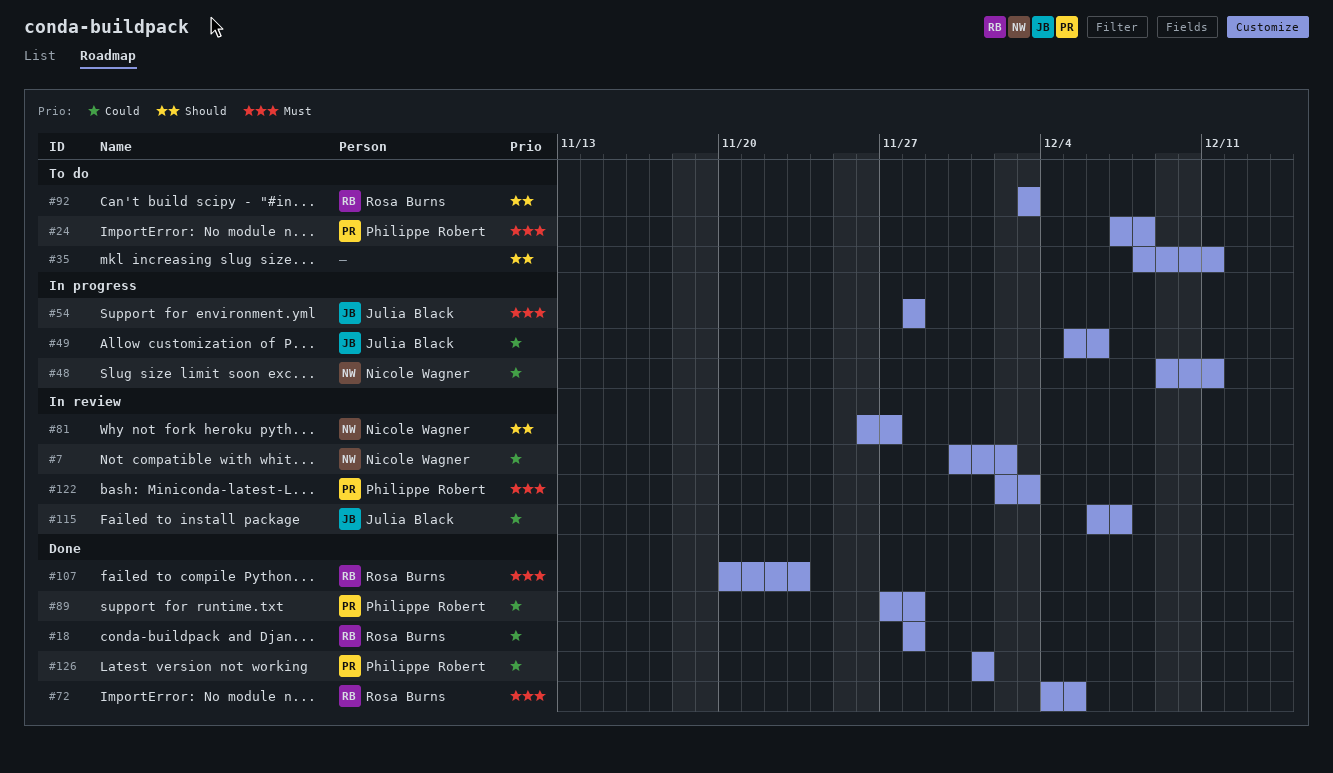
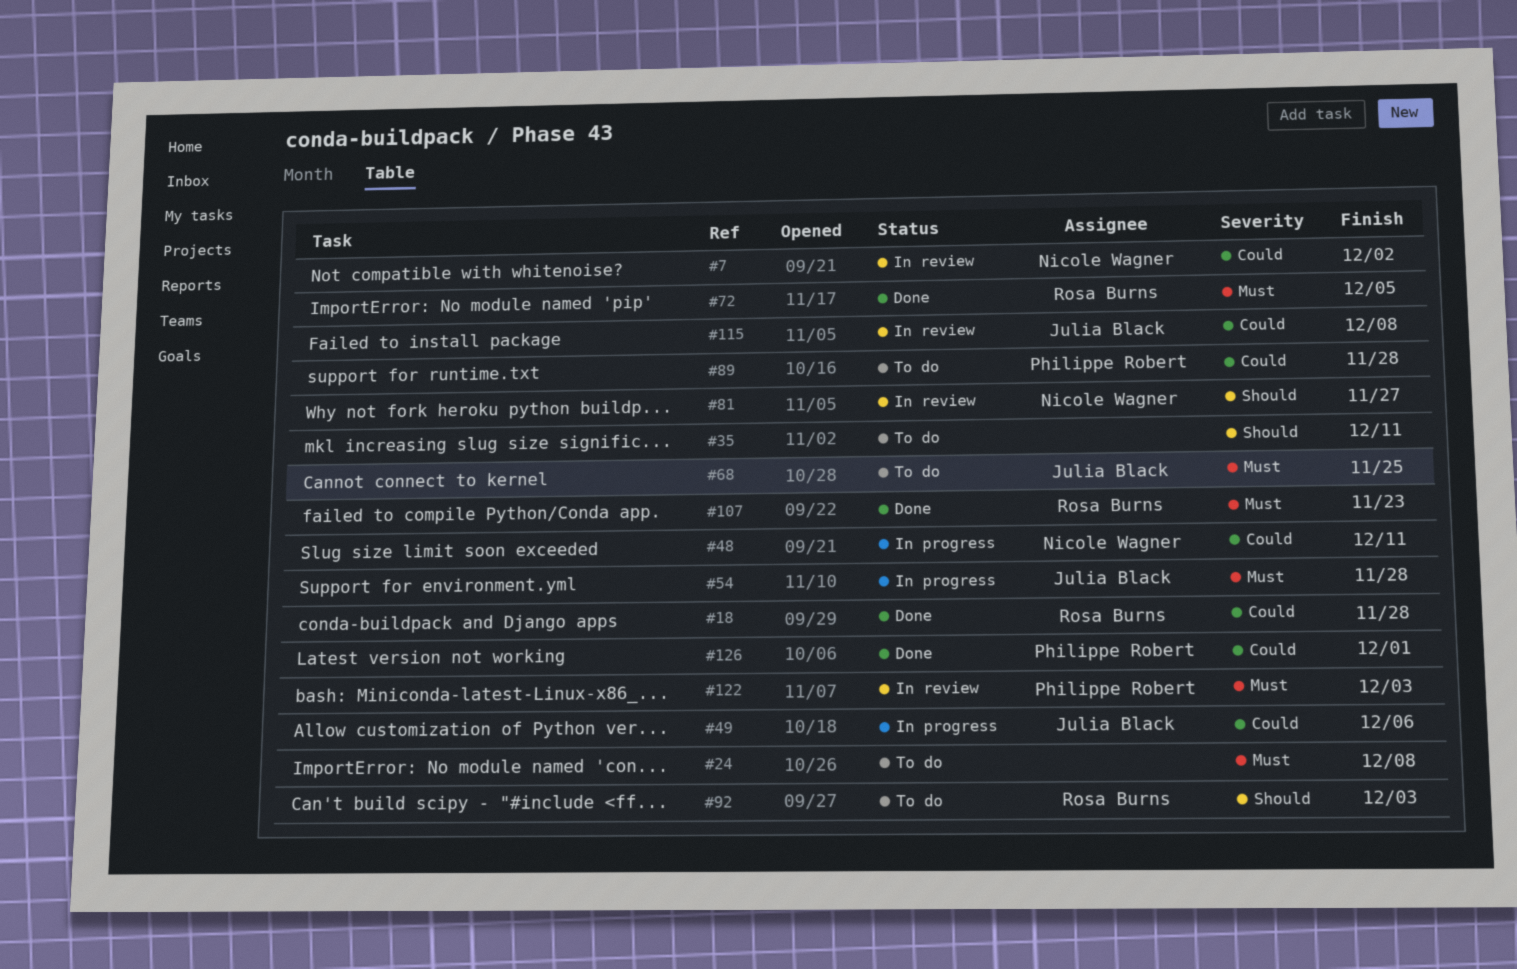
#24, owner: Philippe Robert -> none
#68: none -> present
#89, status: Done -> To do
#115, due: Dec 7 -> Dec 8

